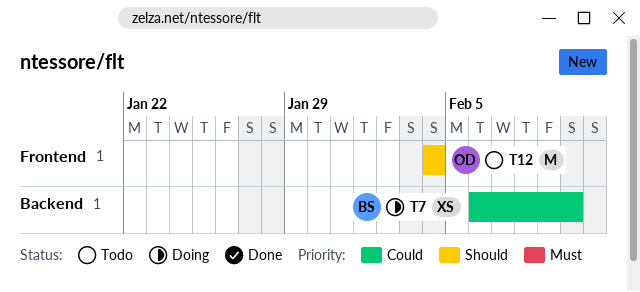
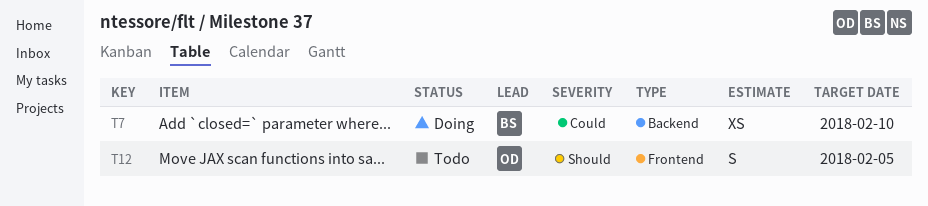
T12, estimate: M -> S
T12, due: Feb 4 -> Feb 5

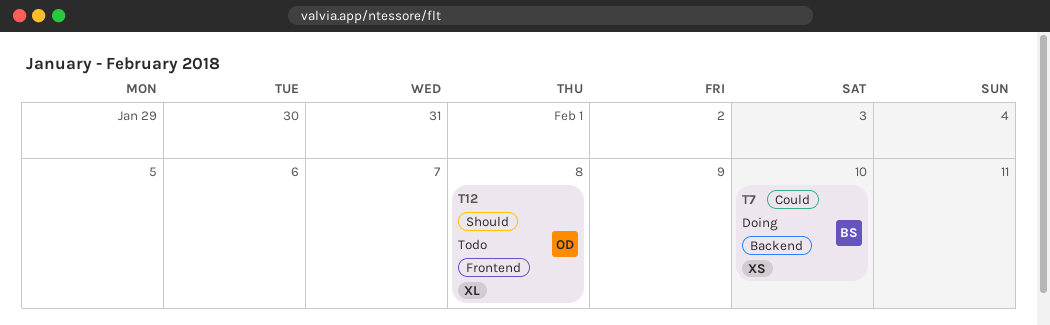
T12, estimate: S -> XL
T12, due: Feb 5 -> Feb 8

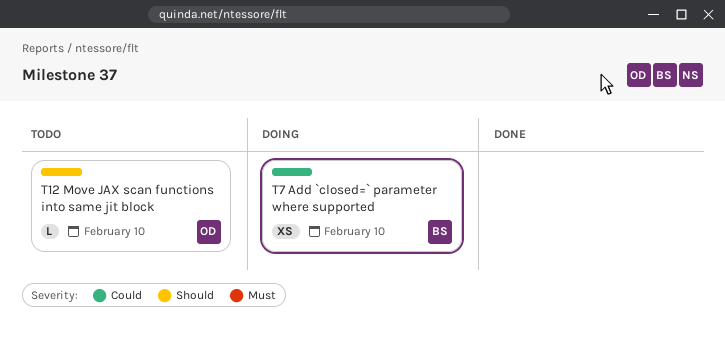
T12, estimate: XL -> L
T12, due: Feb 8 -> Feb 10

